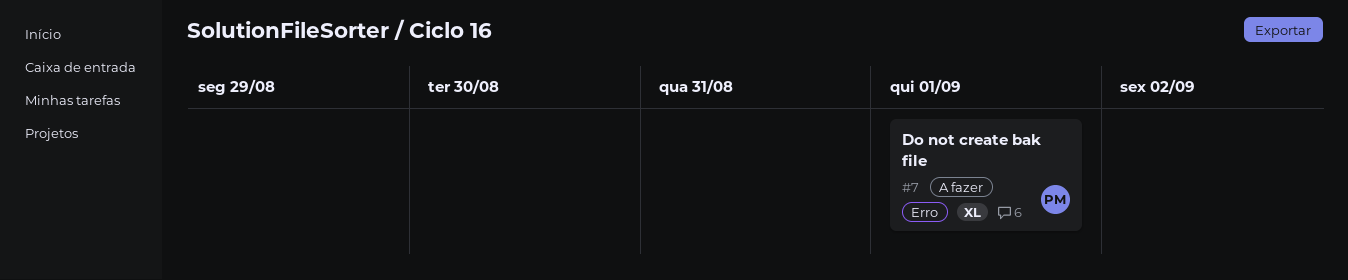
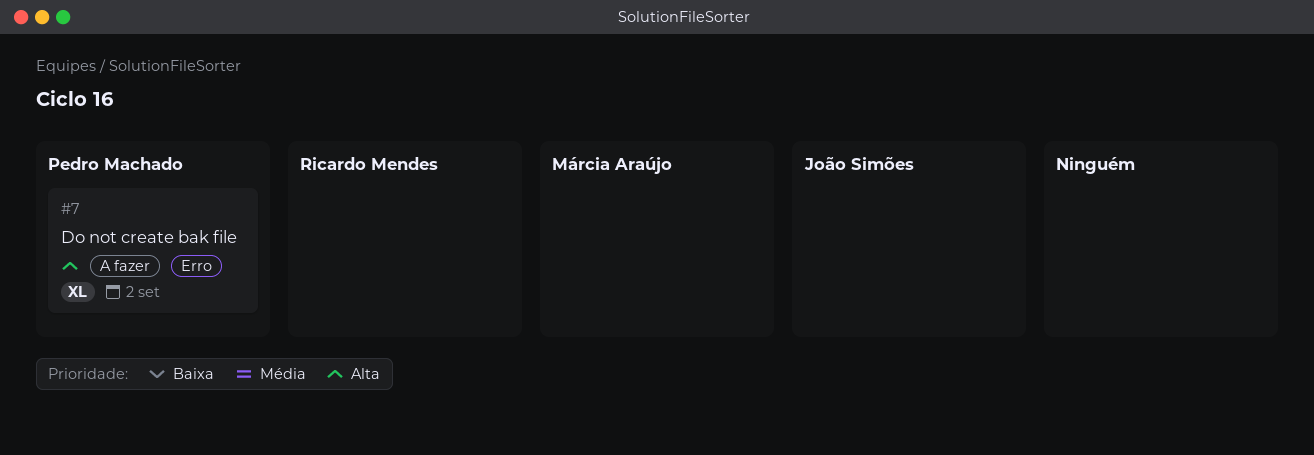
#7, due: Sep 1 -> Sep 2

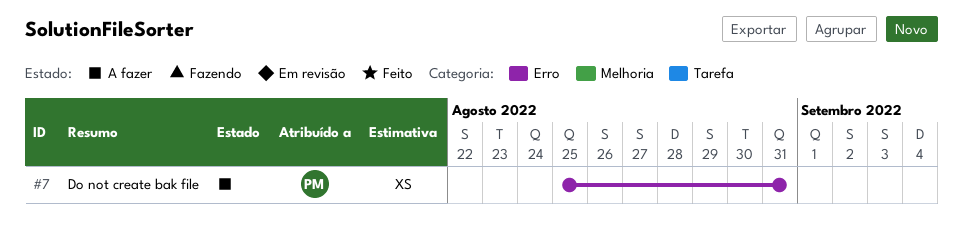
#7, estimate: XL -> XS
#7, due: Sep 2 -> Aug 31

